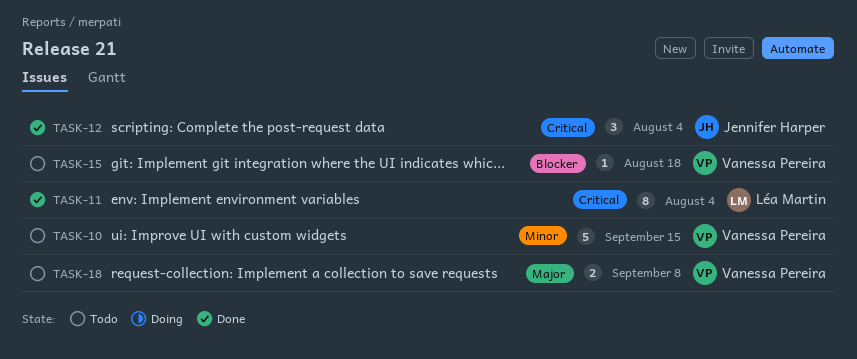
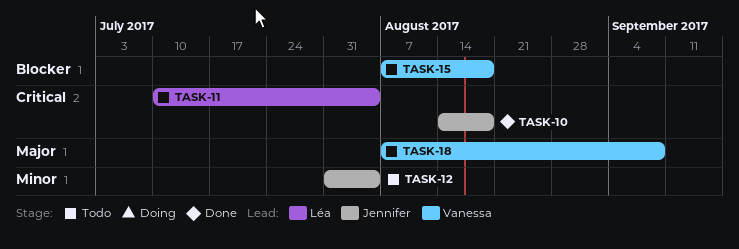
TASK-10, status: Todo -> Done
TASK-10, owner: Vanessa Pereira -> Jennifer Harper
TASK-10, priority: Minor -> Critical
TASK-10, due: Sep 15 -> Aug 18
TASK-11, status: Done -> Todo
TASK-12, status: Done -> Todo
TASK-12, priority: Critical -> Minor

